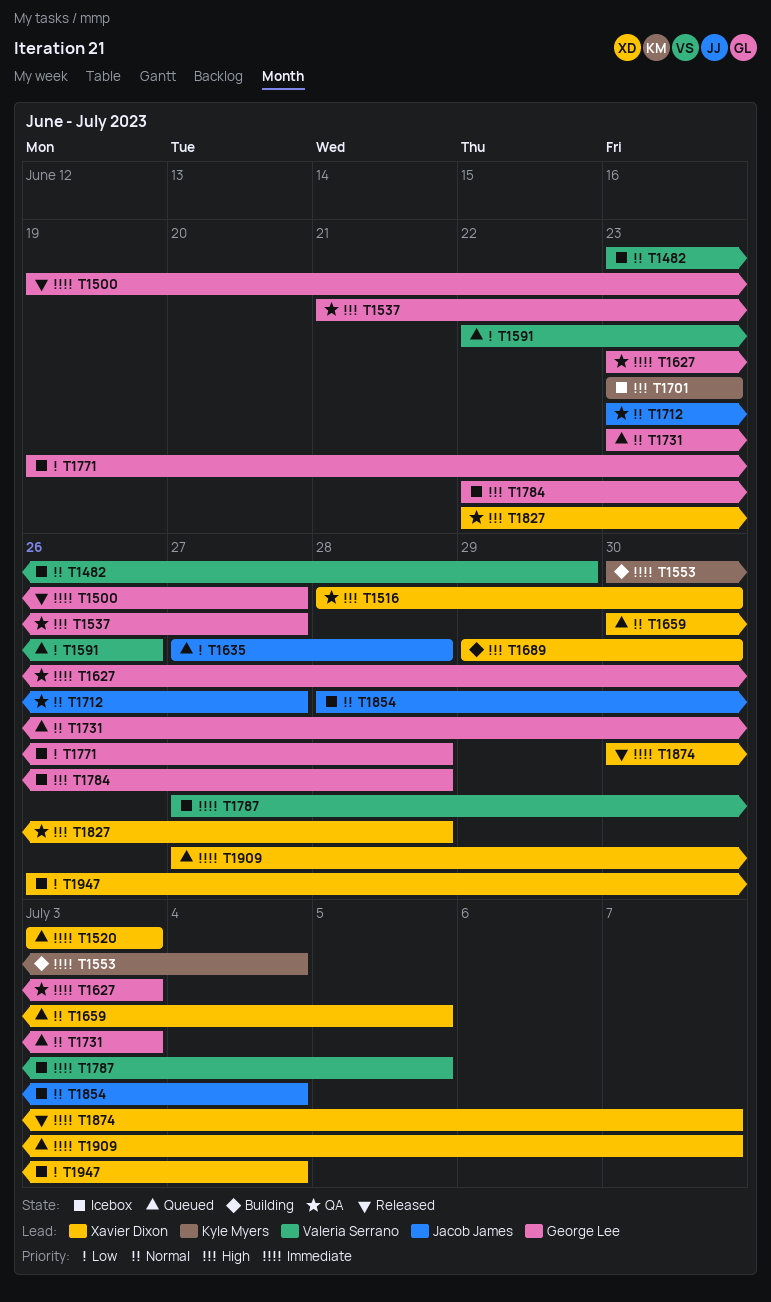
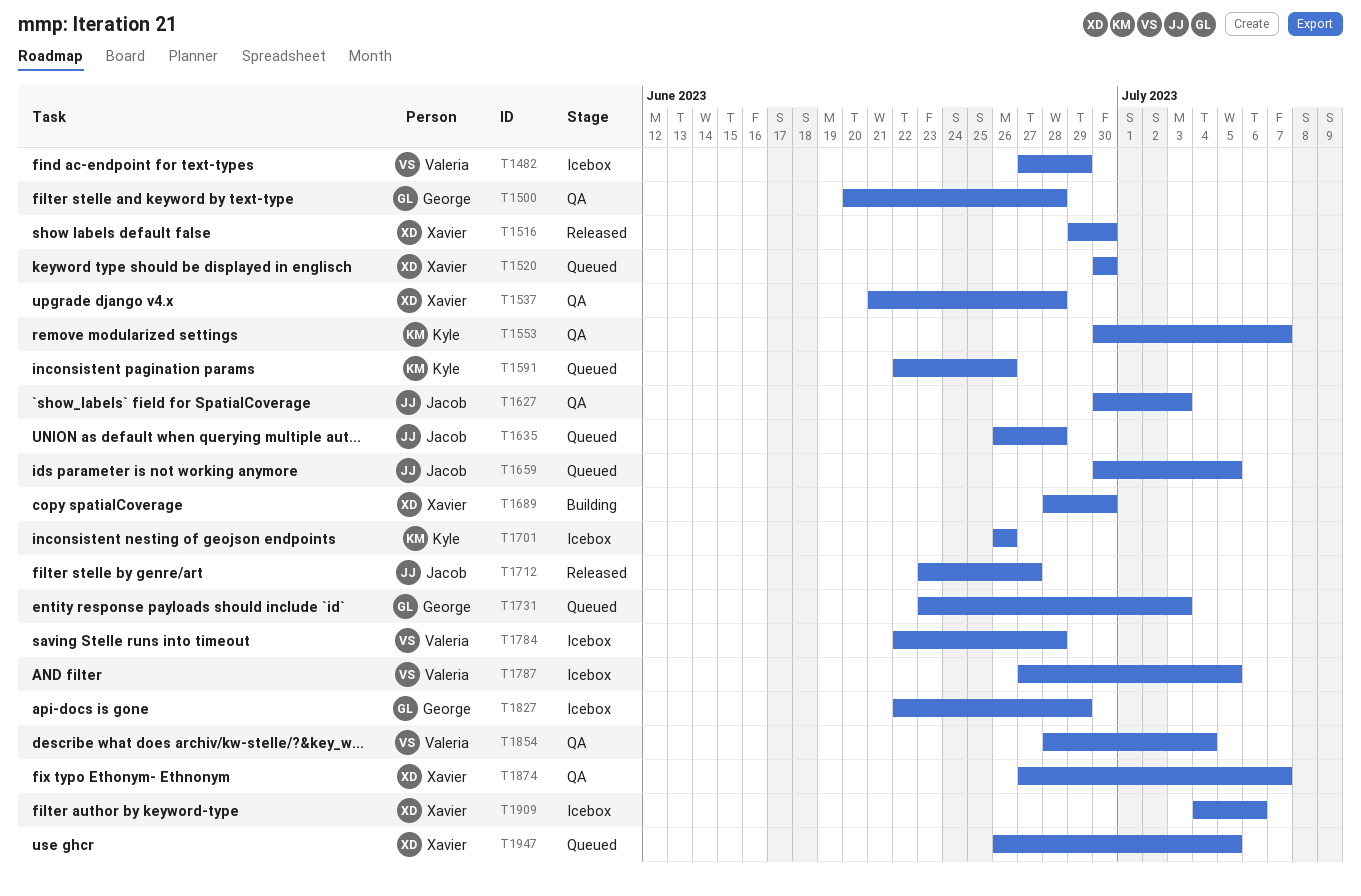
T1482, start: Jun 23 -> Jun 27
T1500, status: Released -> QA
T1500, start: Jun 19 -> Jun 20
T1500, due: Jun 27 -> Jun 28
T1516, status: QA -> Released
T1516, start: Jun 28 -> Jun 29
T1520, start: Jul 3 -> Jun 30
T1520, due: Jul 3 -> Jun 30
T1537, owner: George Lee -> Xavier Dixon
T1537, due: Jun 27 -> Jun 28
T1553, status: Building -> QA
T1553, due: Jul 4 -> Jul 7
T1591, owner: Valeria Serrano -> Kyle Myers
T1627, owner: George Lee -> Jacob James
T1627, start: Jun 23 -> Jun 30
T1635, start: Jun 27 -> Jun 26
T1659, owner: Xavier Dixon -> Jacob James
T1689, start: Jun 29 -> Jun 28
T1701, start: Jun 23 -> Jun 26
T1701, due: Jun 23 -> Jun 26
T1712, status: QA -> Released
T1771: present -> none
T1784, owner: George Lee -> Valeria Serrano
T1827, status: QA -> Icebox
T1827, owner: Xavier Dixon -> George Lee
T1827, due: Jun 28 -> Jun 29
T1854, status: Icebox -> QA
T1854, owner: Jacob James -> Valeria Serrano
T1874, status: Released -> QA
T1874, start: Jun 30 -> Jun 27
T1909, status: Queued -> Icebox
T1909, start: Jun 27 -> Jul 4
T1909, due: Jul 7 -> Jul 6
T1947, status: Icebox -> Queued
T1947, due: Jul 4 -> Jul 5

